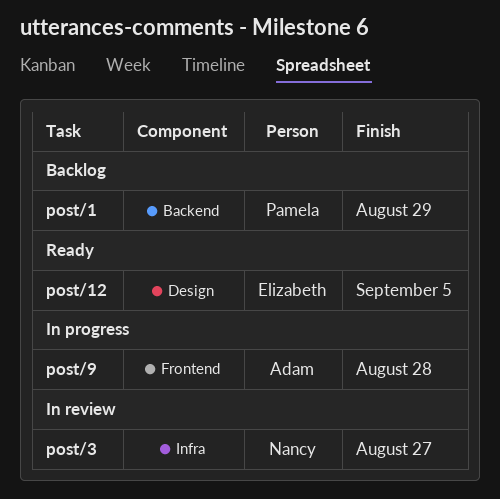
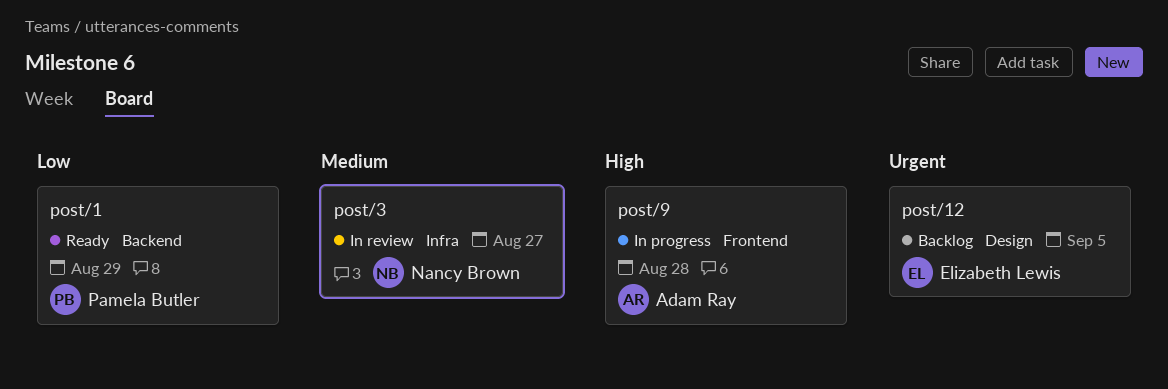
post/1, status: Backlog -> Ready
post/12, status: Ready -> Backlog

